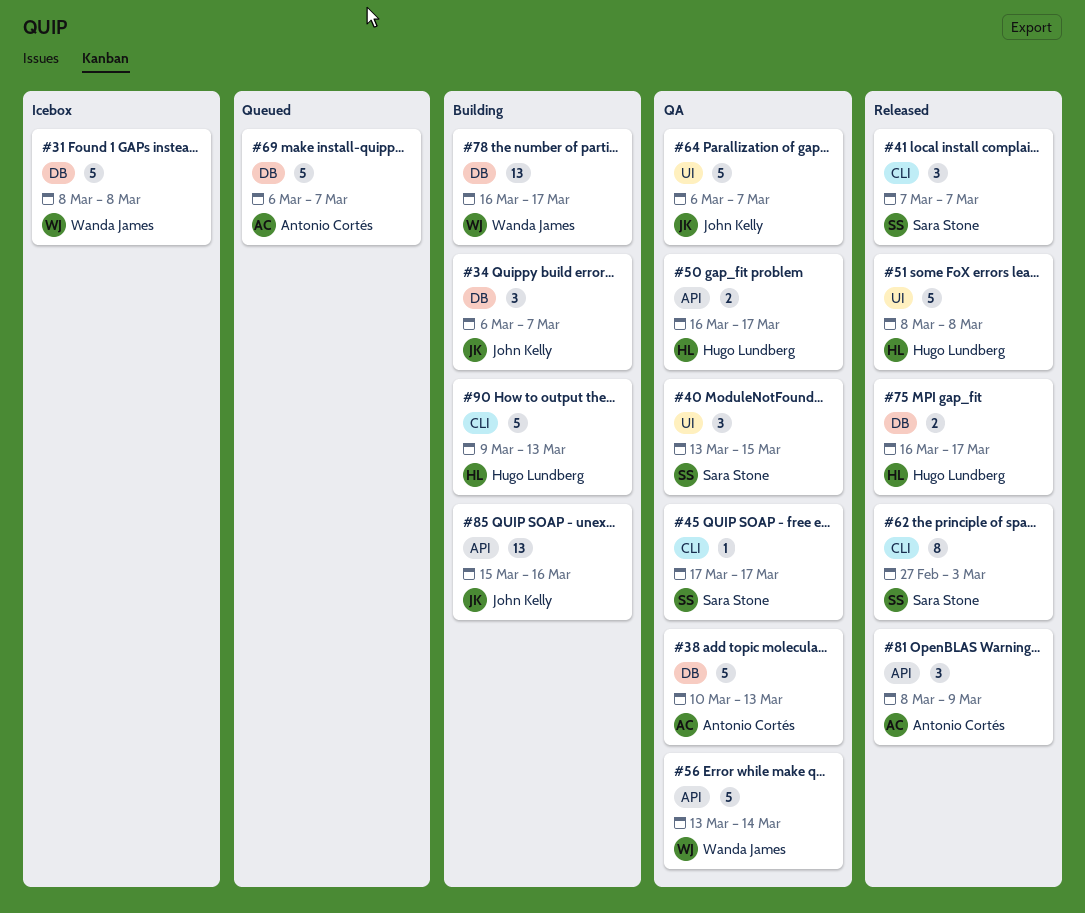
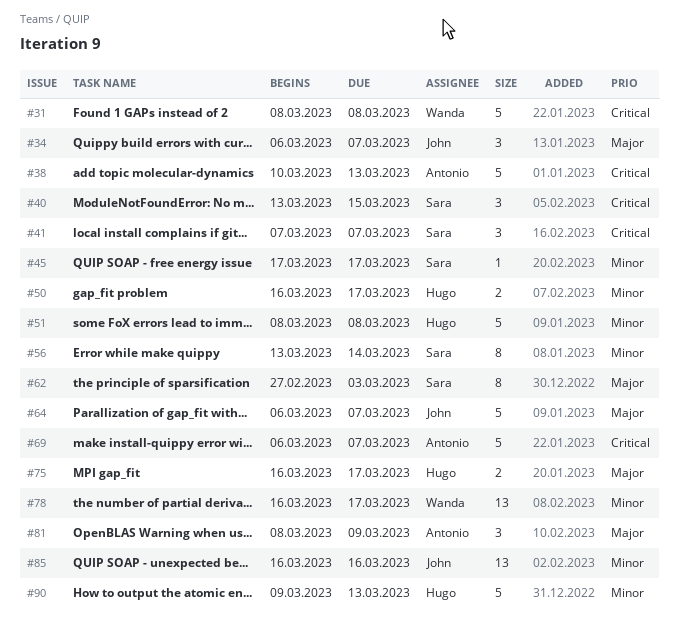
#56, owner: Wanda James -> Sara Stone
#56, estimate: 5 -> 8
#85, start: Mar 15 -> Mar 16

